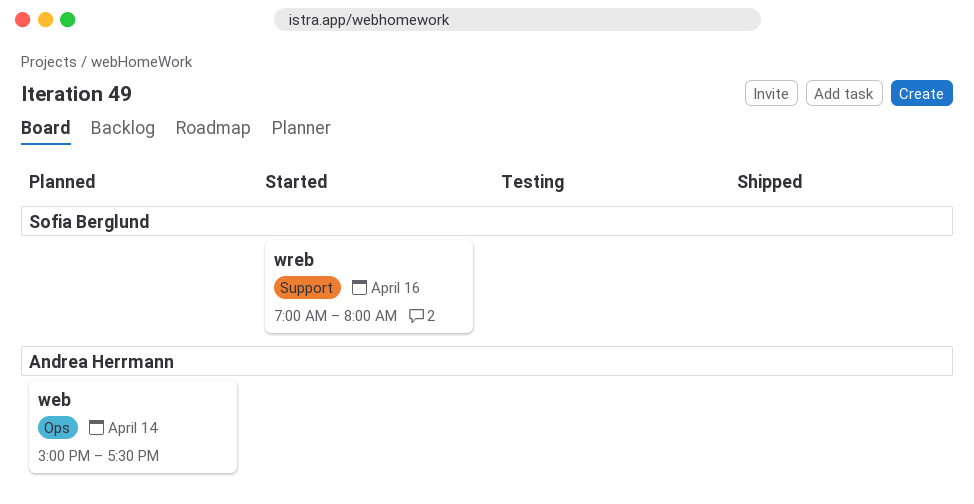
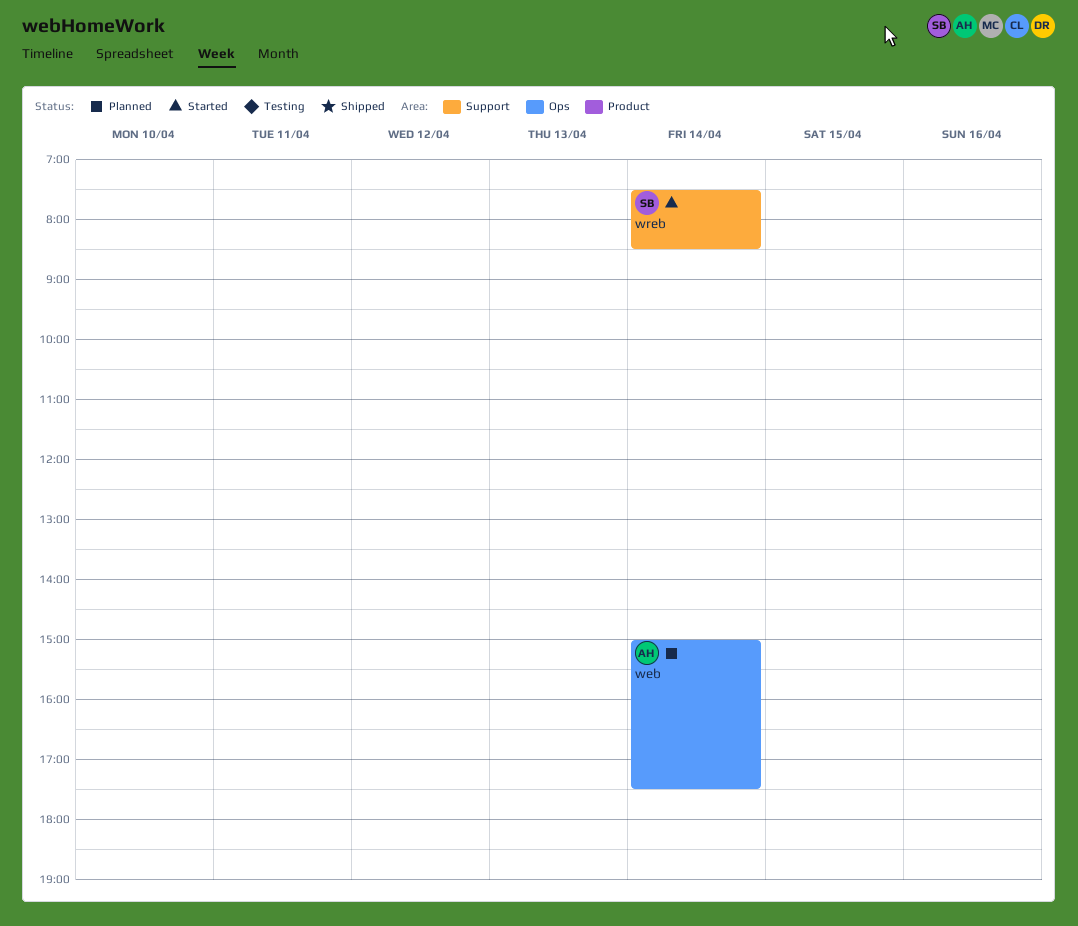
wreb, day: Apr 16 -> Apr 14
wreb, begins: 07:00 -> 07:30
wreb, ends: 08:00 -> 08:30

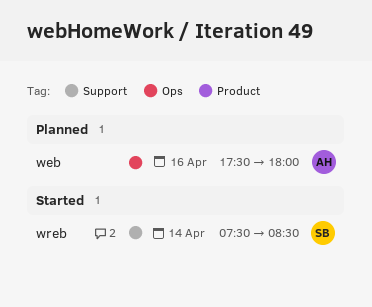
web, day: Apr 14 -> Apr 16
web, begins: 15:00 -> 17:30
web, ends: 17:30 -> 18:00

